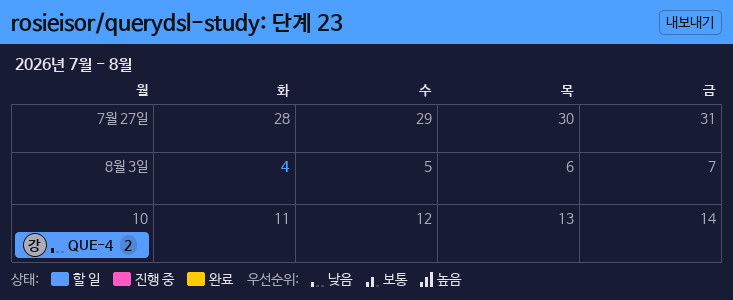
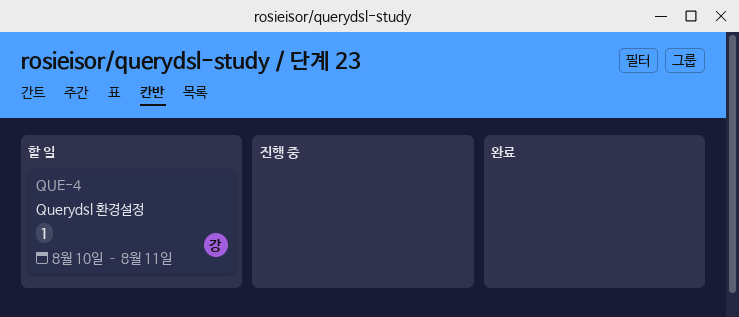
QUE-4, estimate: 2 -> 1
QUE-4, due: Aug 10 -> Aug 11

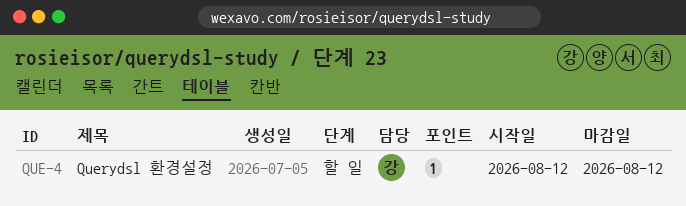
QUE-4, start: Aug 10 -> Aug 12
QUE-4, due: Aug 11 -> Aug 12

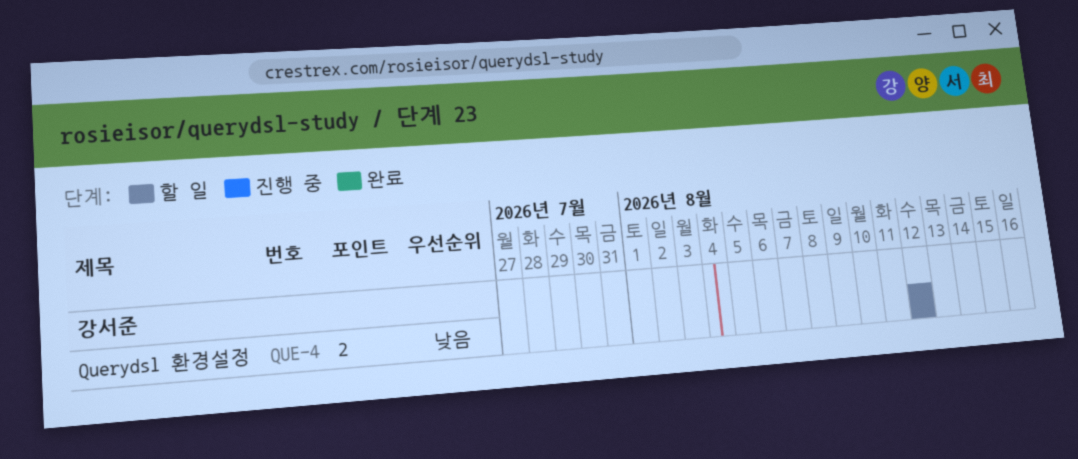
QUE-4, estimate: 1 -> 2

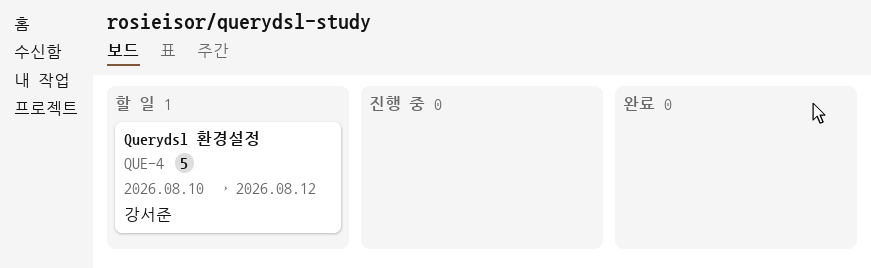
QUE-4, estimate: 2 -> 5
QUE-4, start: Aug 12 -> Aug 10

